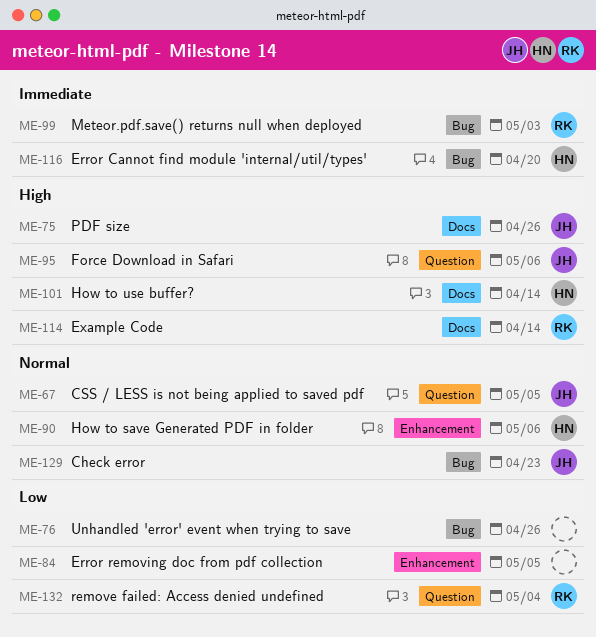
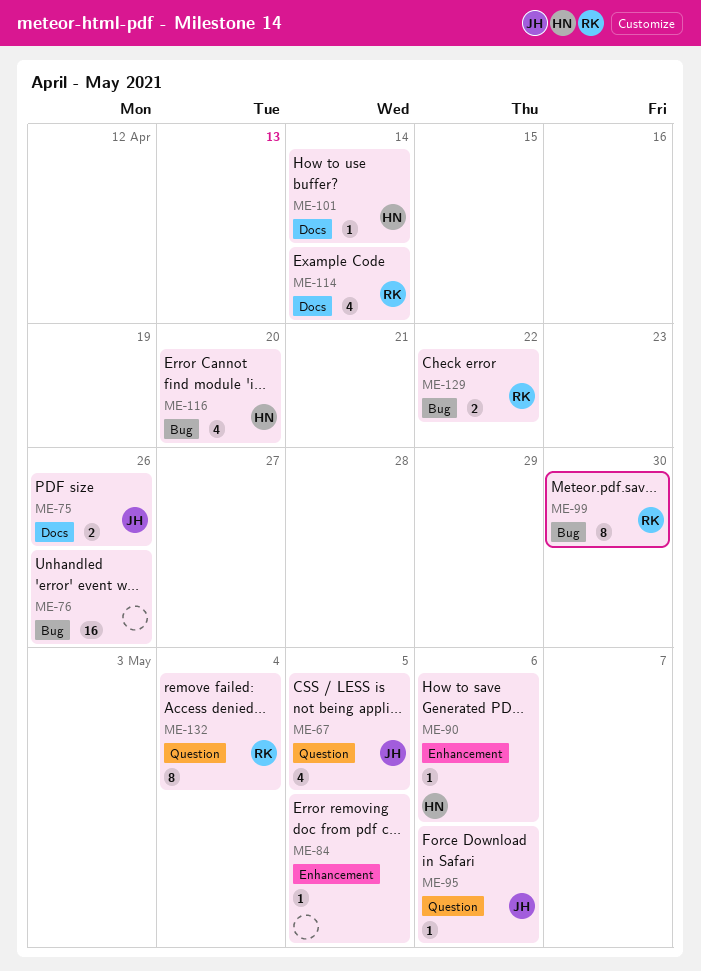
ME-99, due: May 3 -> Apr 30
ME-129, owner: JH -> RK
ME-129, due: Apr 23 -> Apr 22

